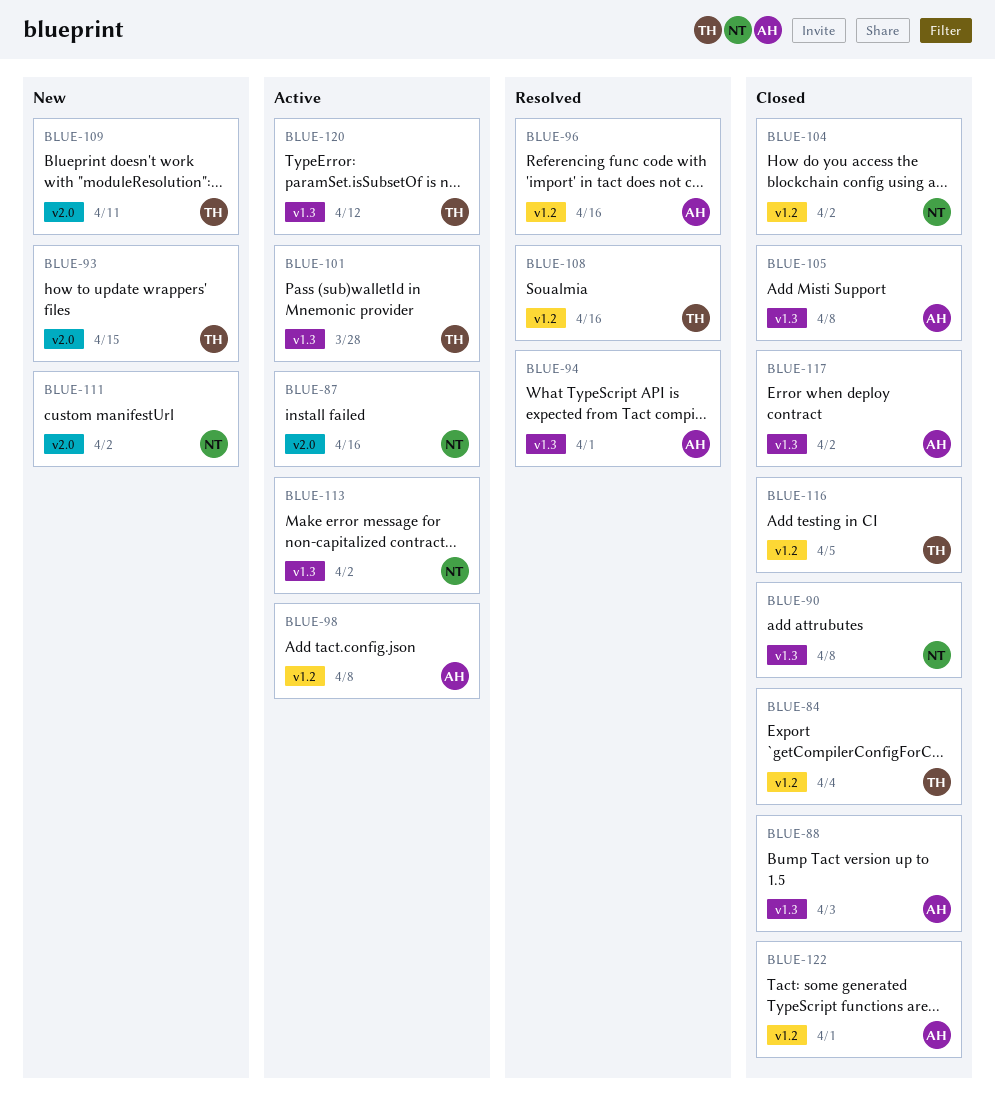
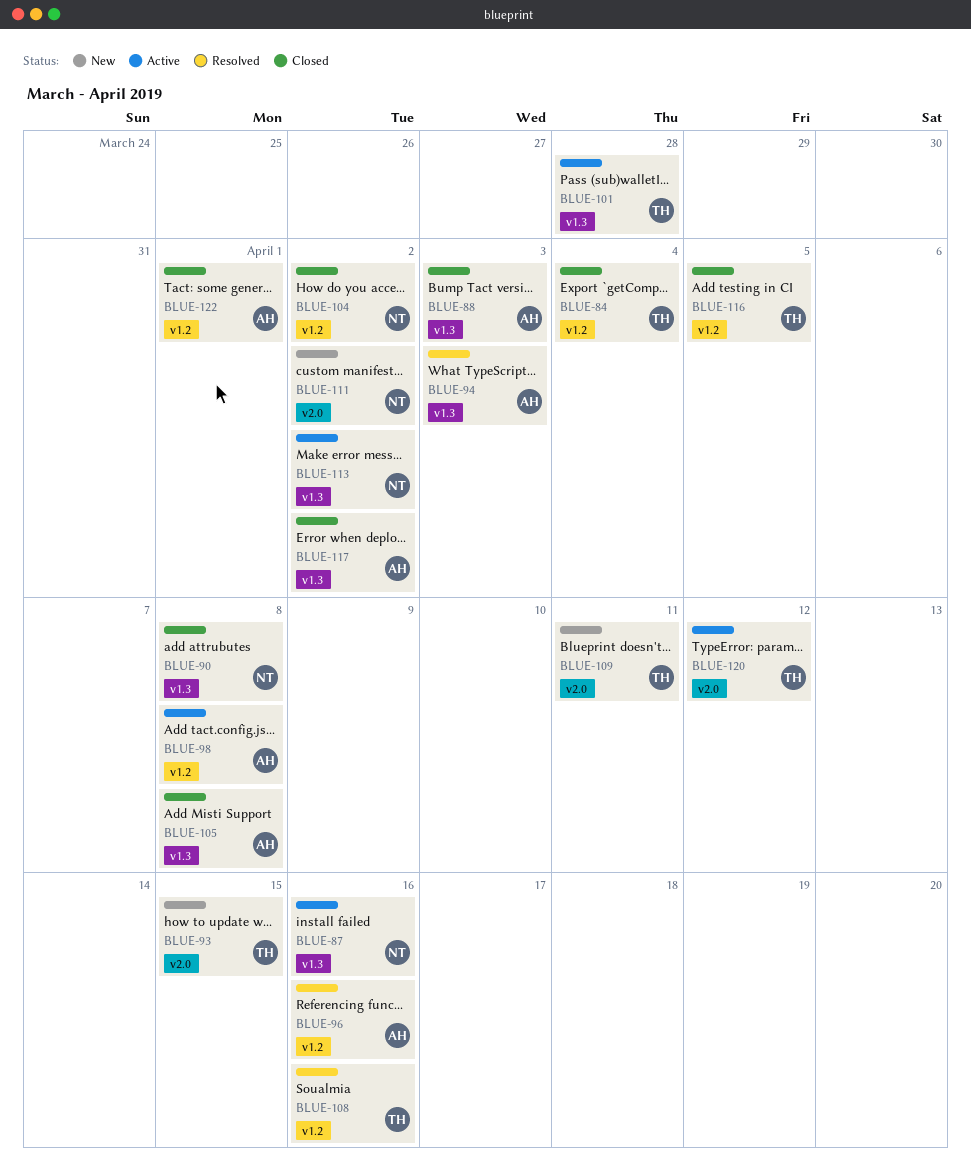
BLUE-87, label: v2.0 -> v1.3
BLUE-94, due: Apr 1 -> Apr 3
BLUE-120, label: v1.3 -> v2.0

